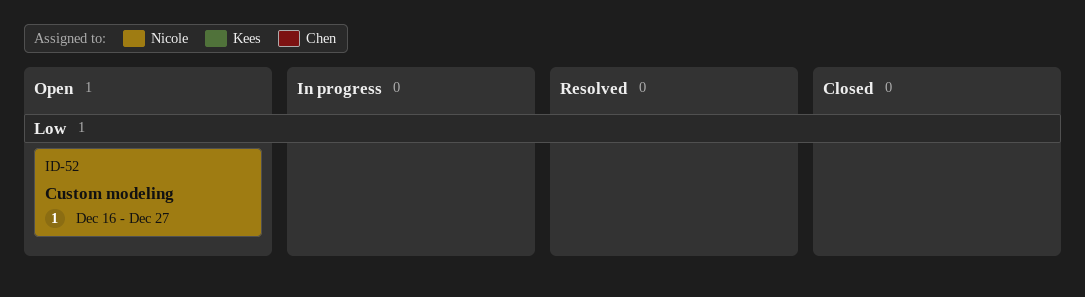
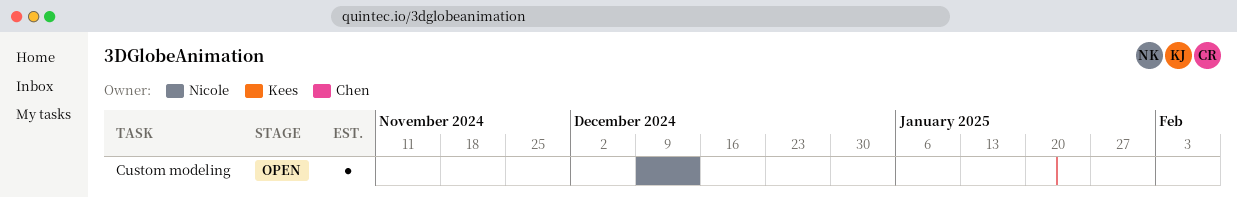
Custom modeling, start: Dec 16 -> Dec 9
Custom modeling, due: Dec 27 -> Dec 13

